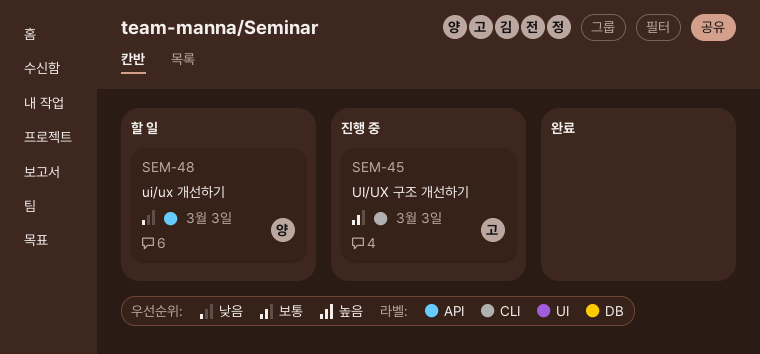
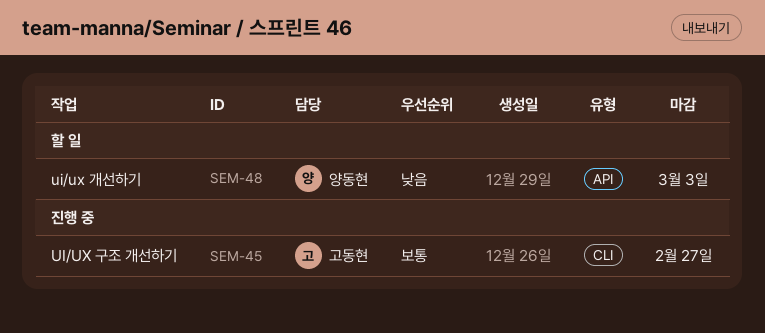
SEM-45, due: Mar 3 -> Feb 27

